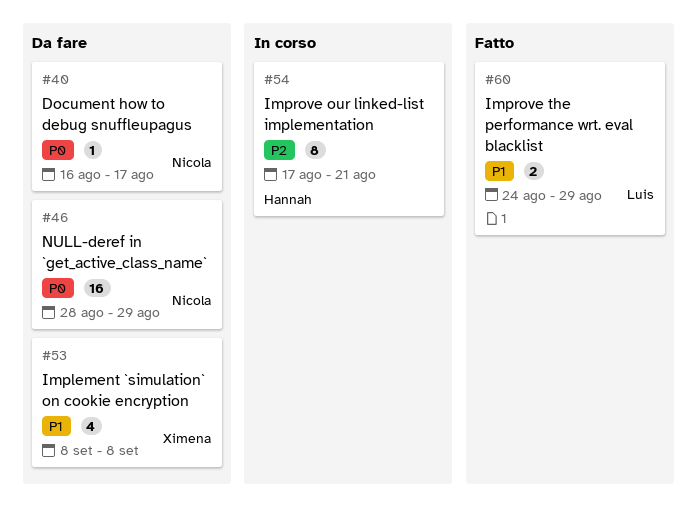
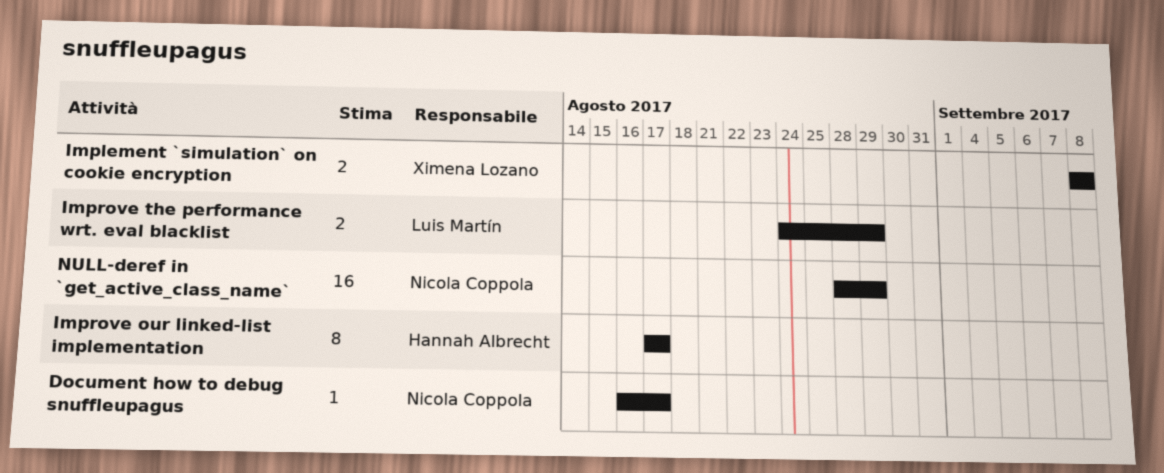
Implement `simulation` on cookie encryption, estimate: 4 -> 2
Improve our linked-list implementation, due: Aug 21 -> Aug 17

